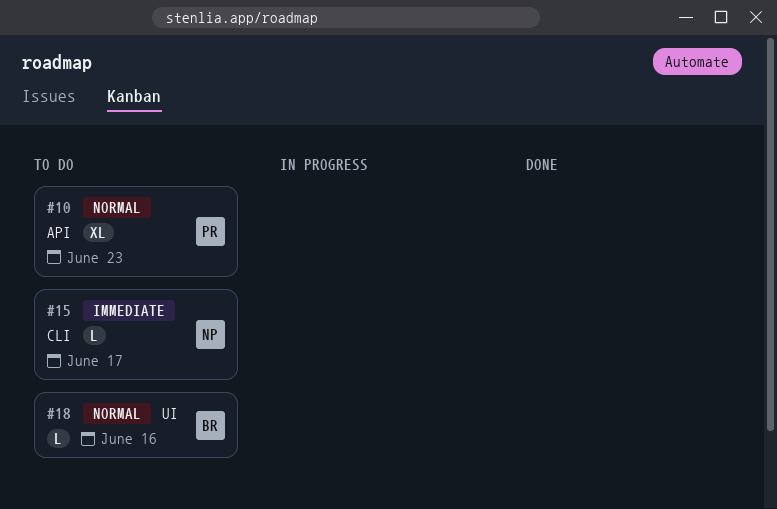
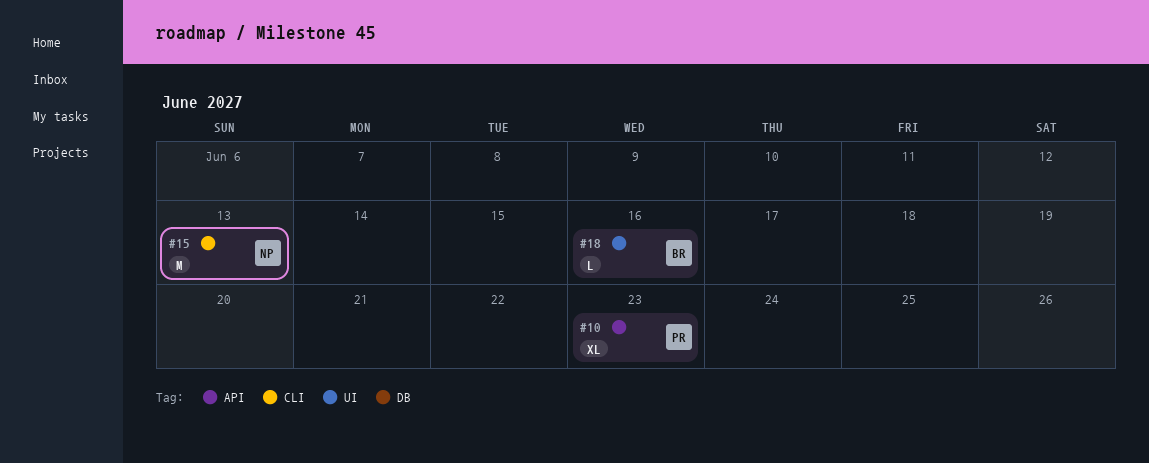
#15, estimate: L -> M
#15, due: Jun 17 -> Jun 13

